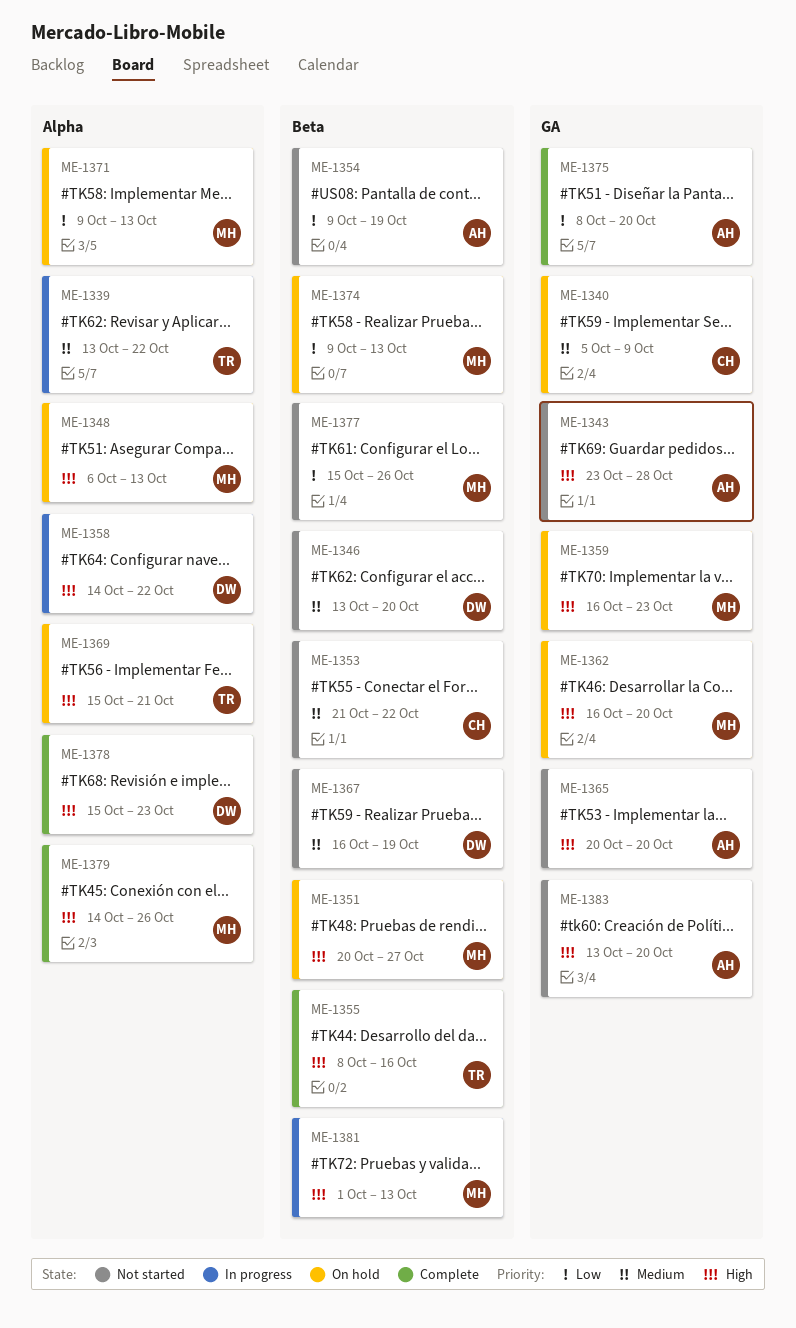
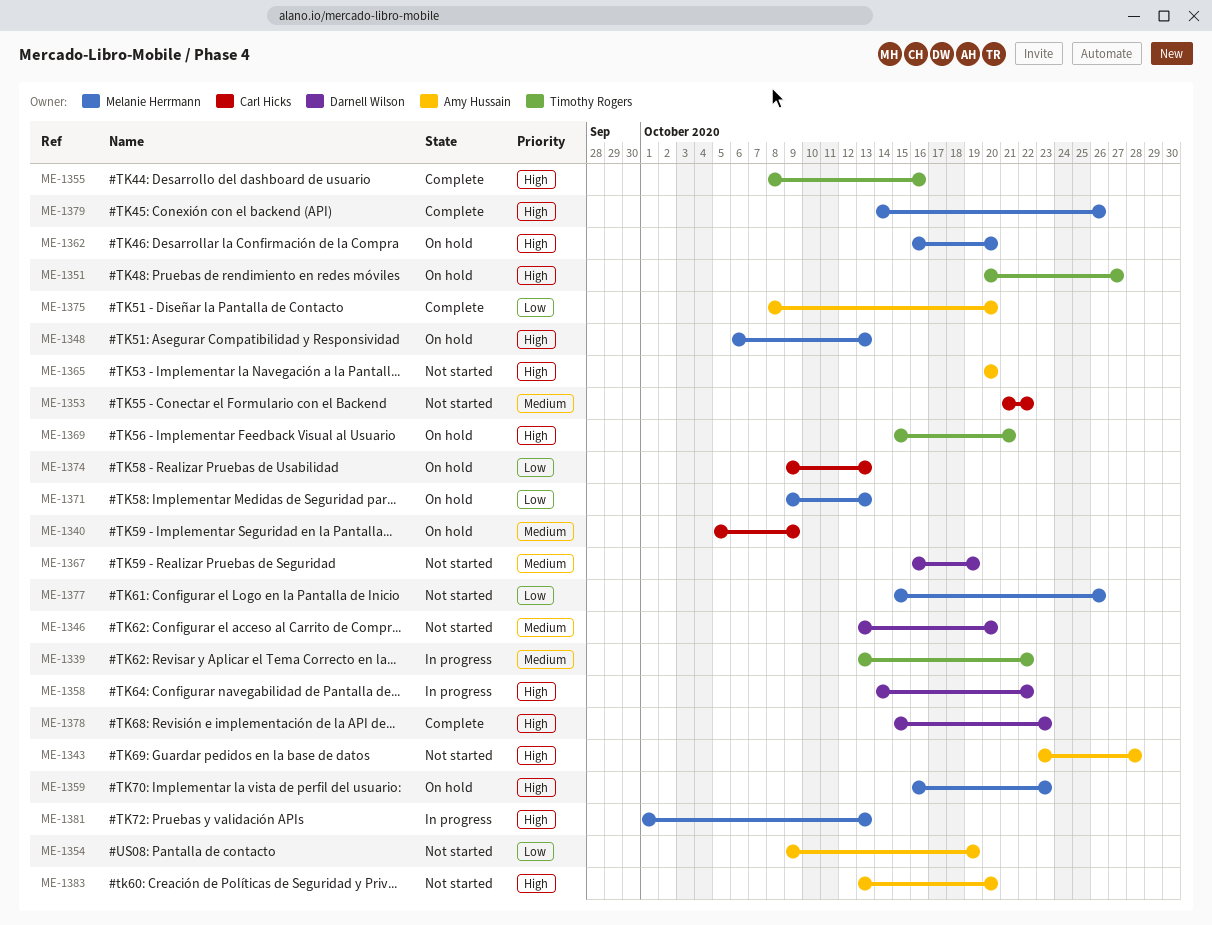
ME-1351, owner: Melanie Herrmann -> Timothy Rogers
ME-1374, owner: Melanie Herrmann -> Carl Hicks

